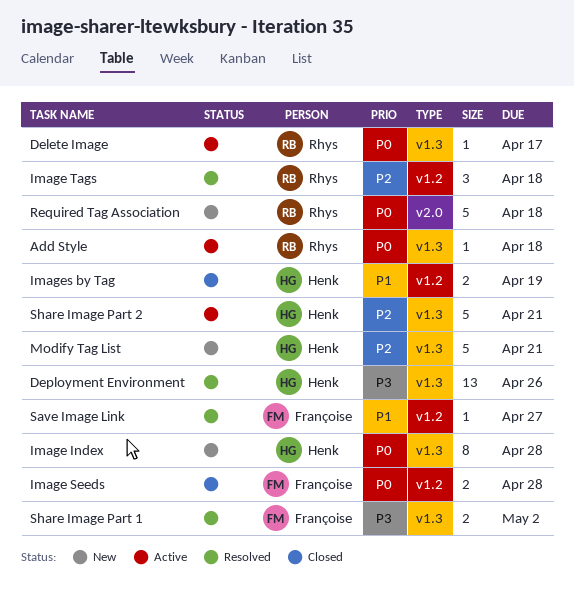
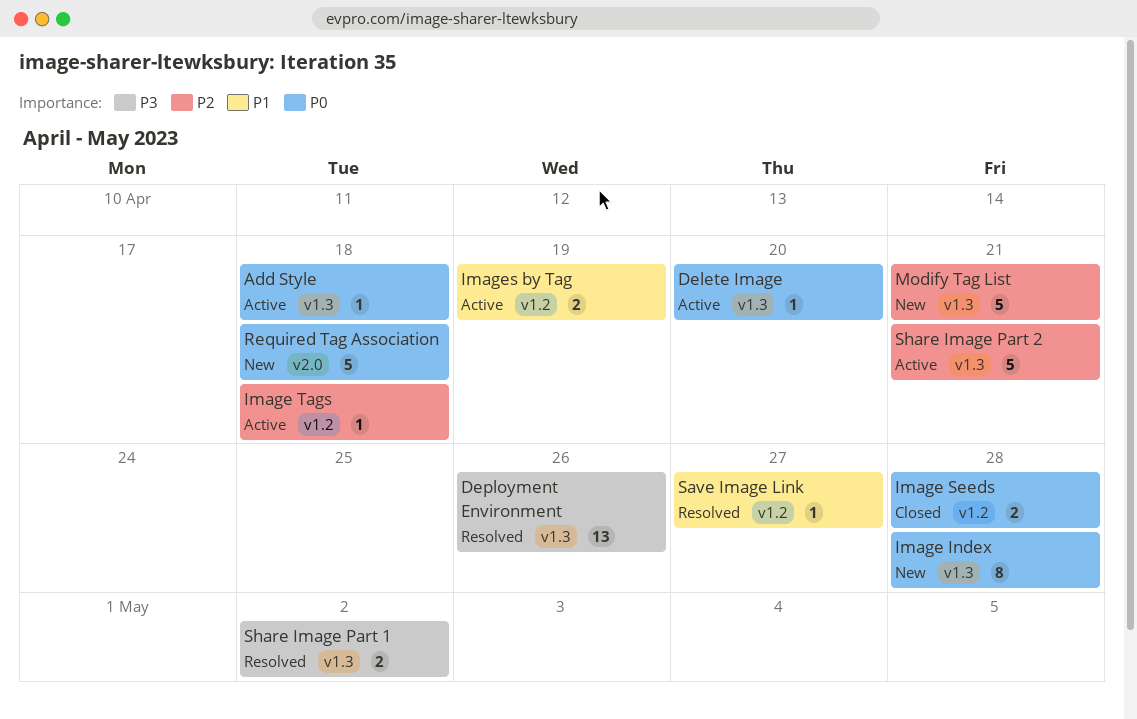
Delete Image, due: Apr 17 -> Apr 20
Image Tags, status: Resolved -> Active
Image Tags, estimate: 3 -> 1
Images by Tag, status: Closed -> Active

